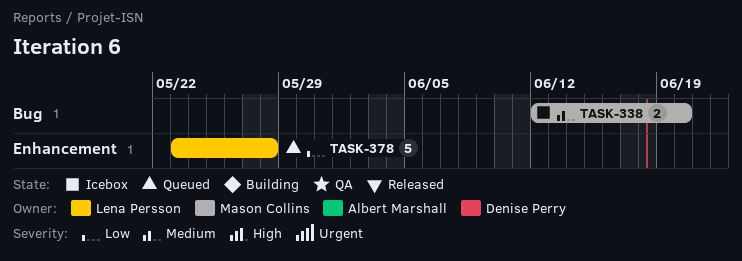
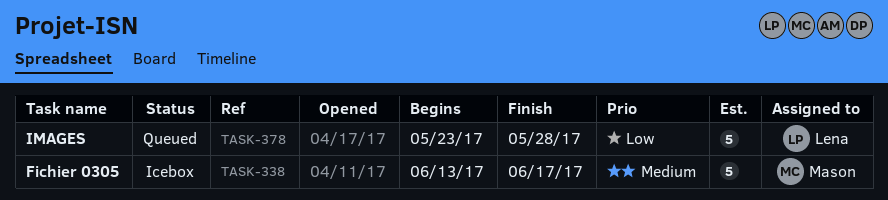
TASK-338, estimate: 2 -> 5
TASK-338, start: Jun 12 -> Jun 13
TASK-338, due: Jun 20 -> Jun 17

